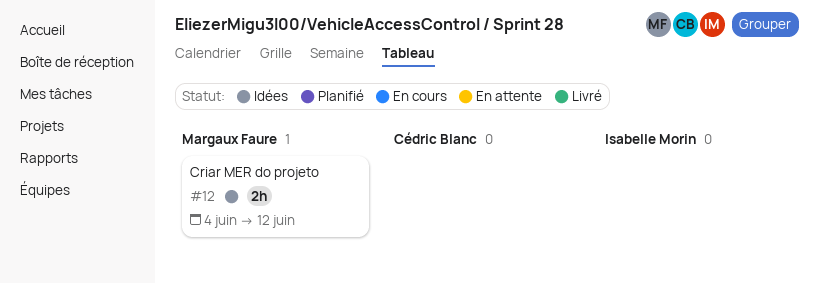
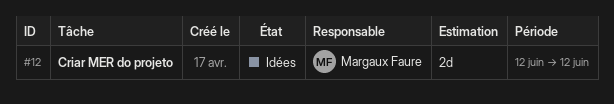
#12, estimate: 2h -> 2d
#12, start: Jun 4 -> Jun 12

